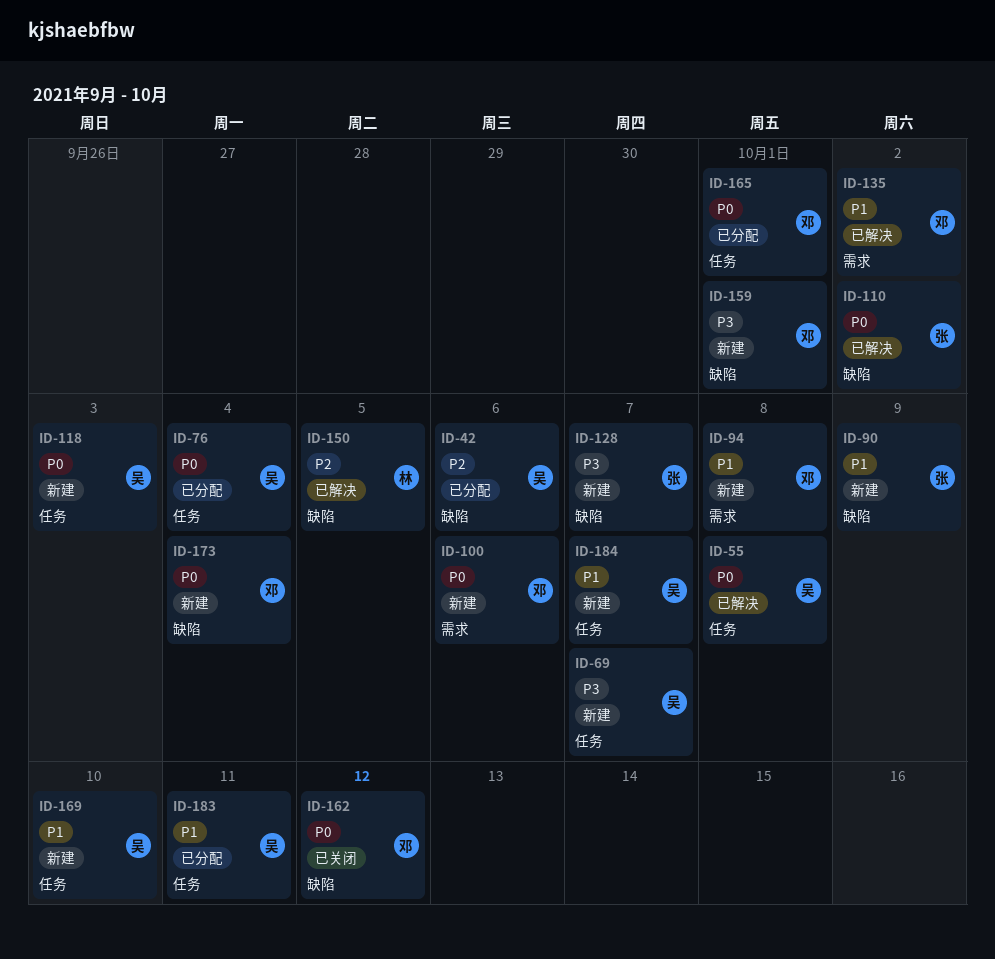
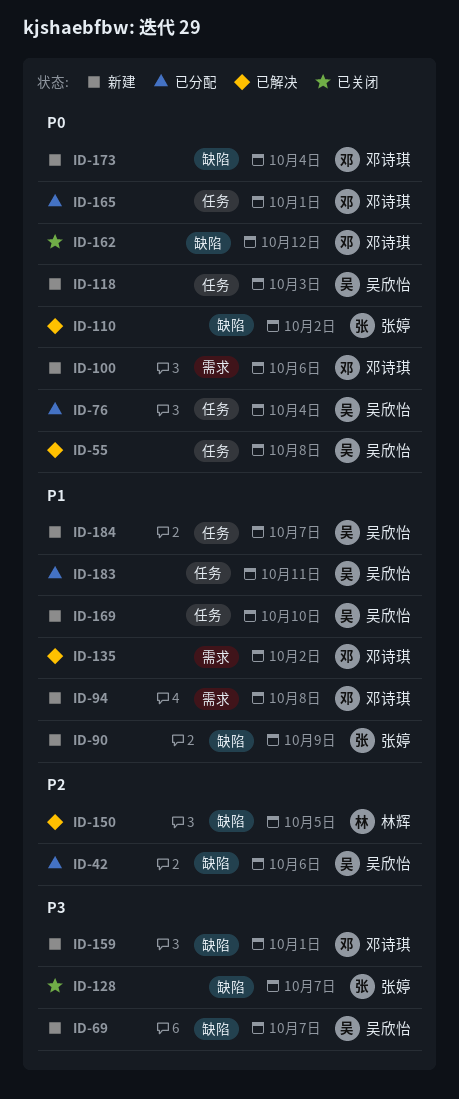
ID-69, label: 任务 -> 缺陷
ID-128, status: 新建 -> 已关闭

